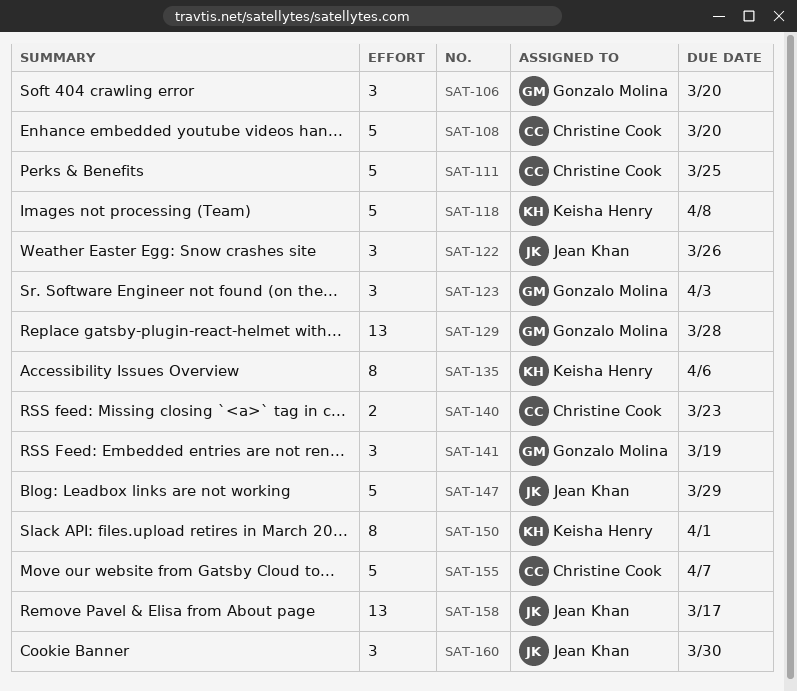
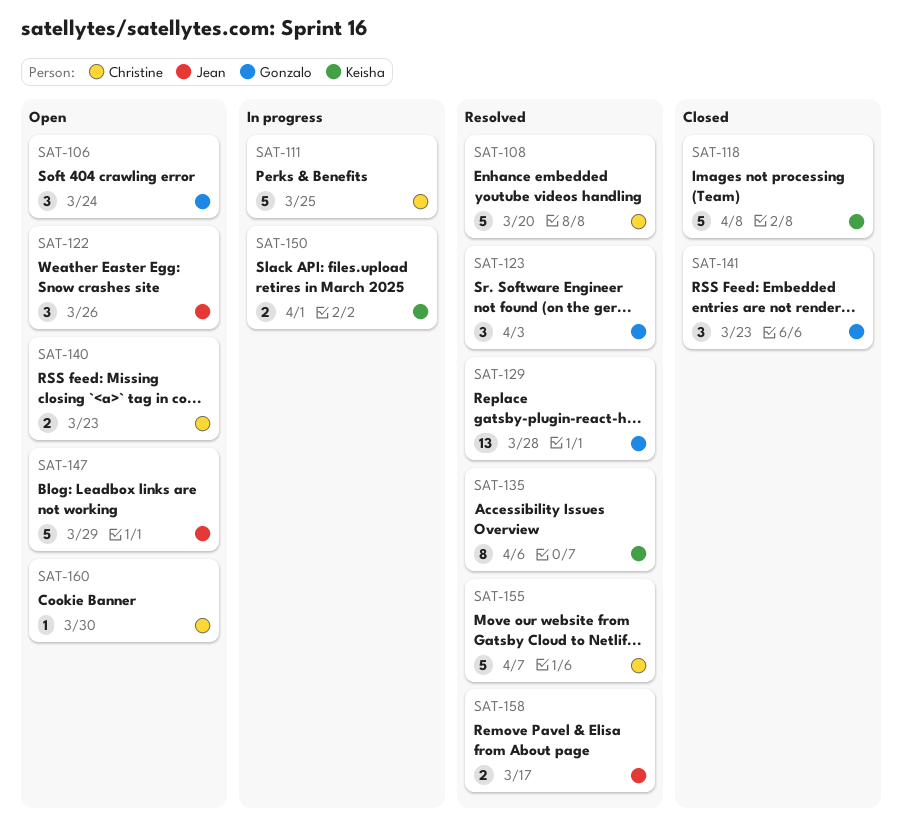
SAT-106, due: Mar 20 -> Mar 24
SAT-141, due: Mar 19 -> Mar 23
SAT-150, estimate: 8 -> 2
SAT-158, estimate: 13 -> 2
SAT-160, owner: Jean Khan -> Christine Cook
SAT-160, estimate: 3 -> 1

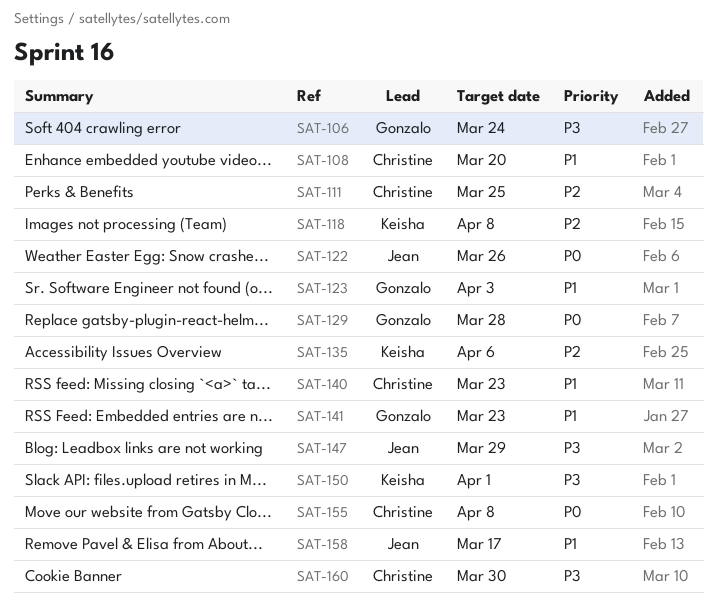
SAT-155, due: Apr 7 -> Apr 8

